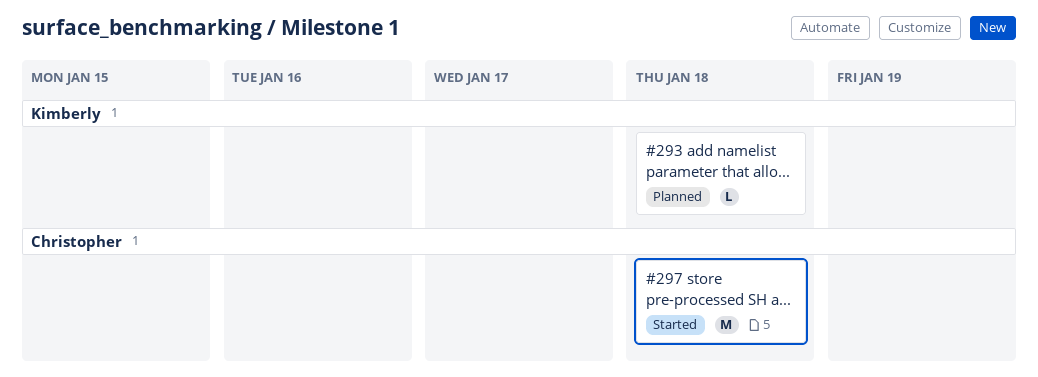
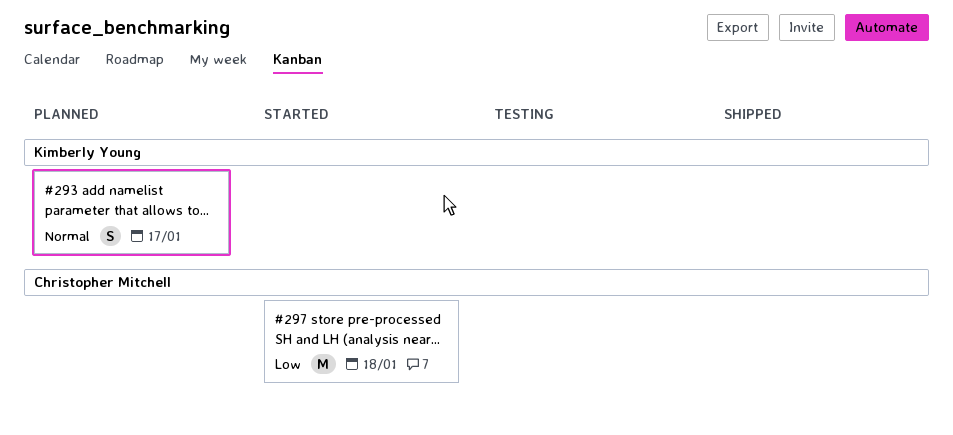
#293, estimate: L -> S
#293, due: Jan 18 -> Jan 17

